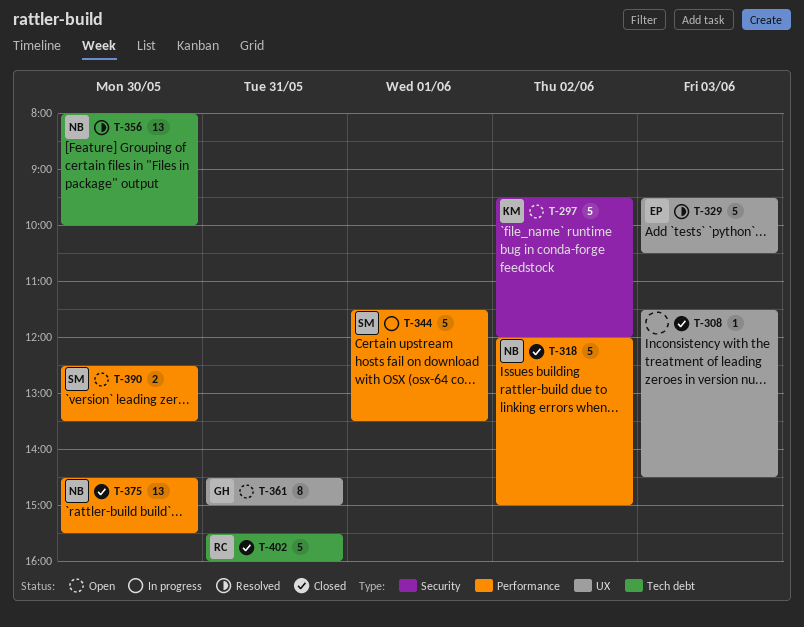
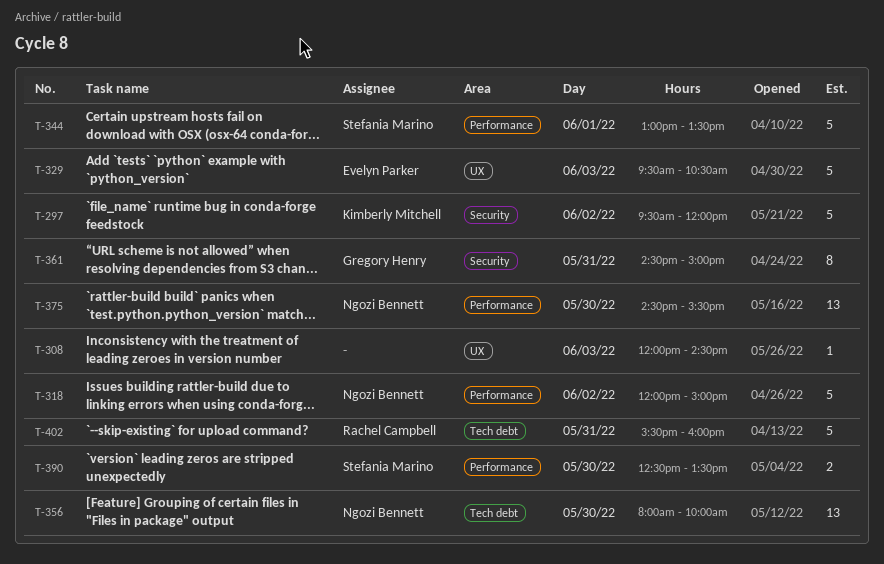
T-308, begins: 11:30 -> 12:00
T-344, begins: 11:30 -> 13:00
T-361, label: UX -> Security

